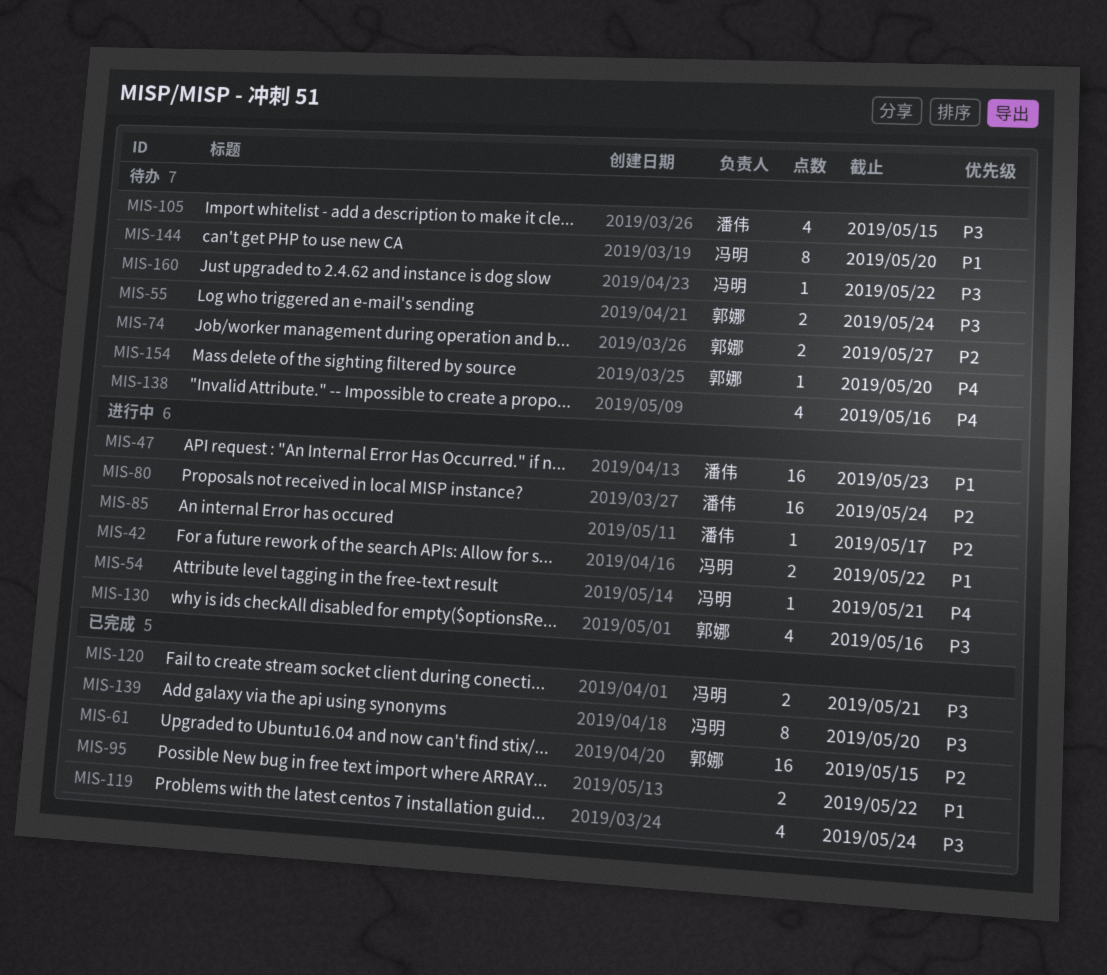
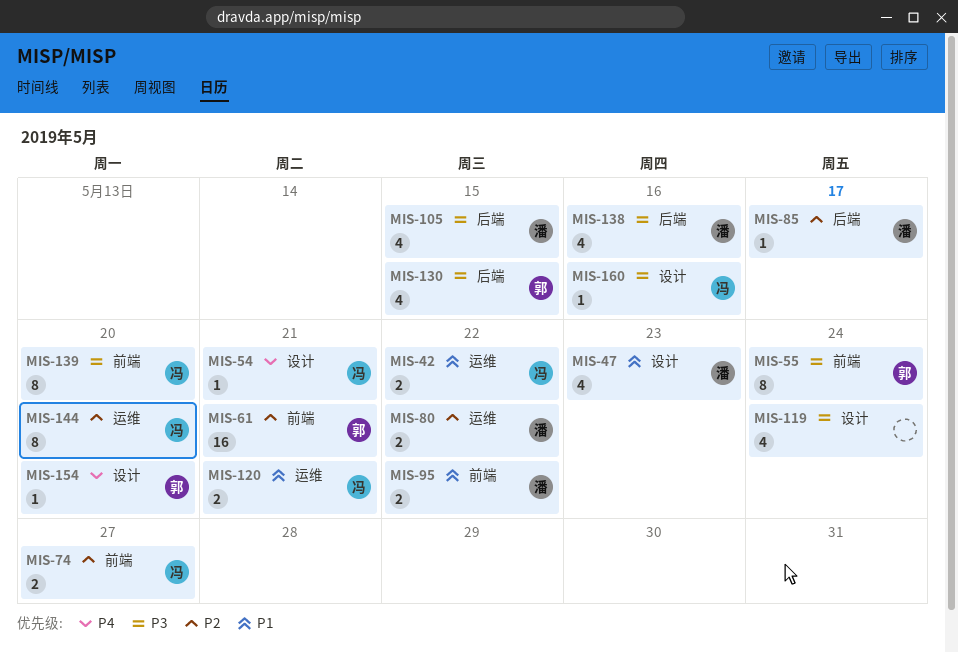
MIS-47, estimate: 16 -> 4
MIS-55, estimate: 2 -> 8
MIS-61, due: May 15 -> May 21
MIS-74, owner: 郭娜 -> 冯明
MIS-80, estimate: 16 -> 2
MIS-80, due: May 24 -> May 22
MIS-95, owner: none -> 潘伟
MIS-120, priority: P3 -> P1
MIS-130, due: May 16 -> May 15
MIS-138, owner: none -> 潘伟
MIS-138, priority: P4 -> P3
MIS-144, priority: P1 -> P2
MIS-160, due: May 22 -> May 16

